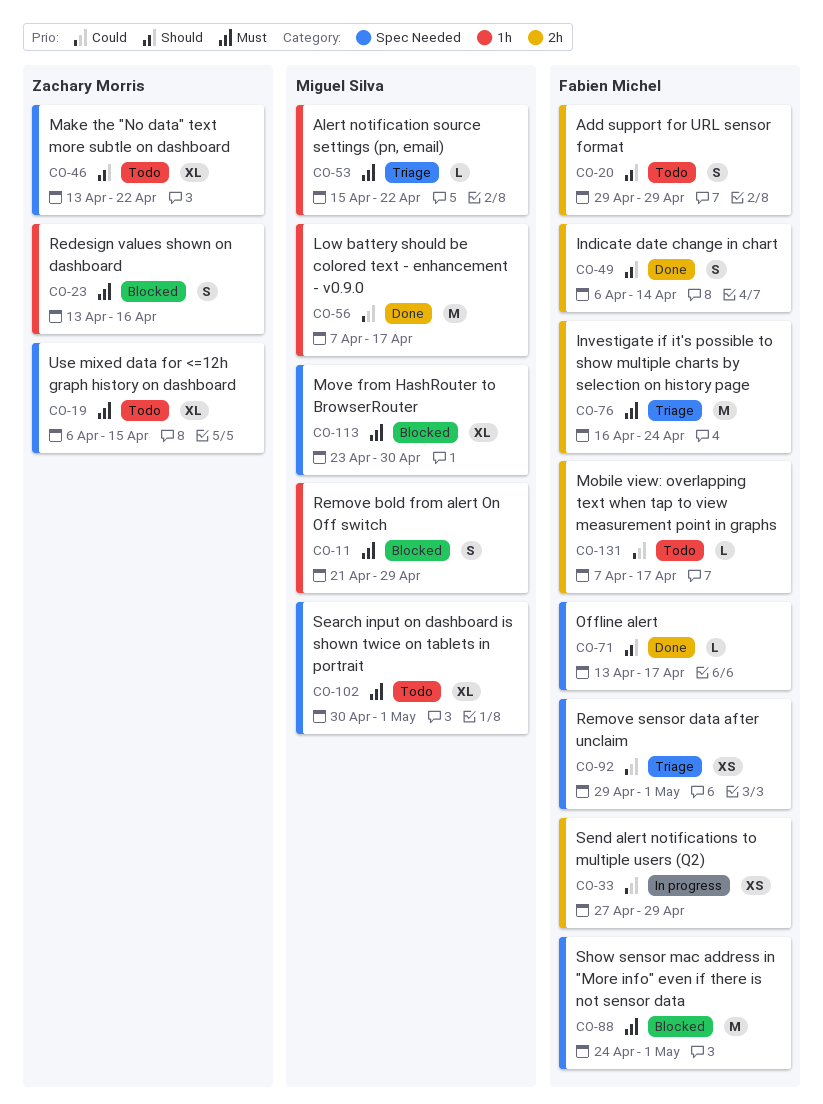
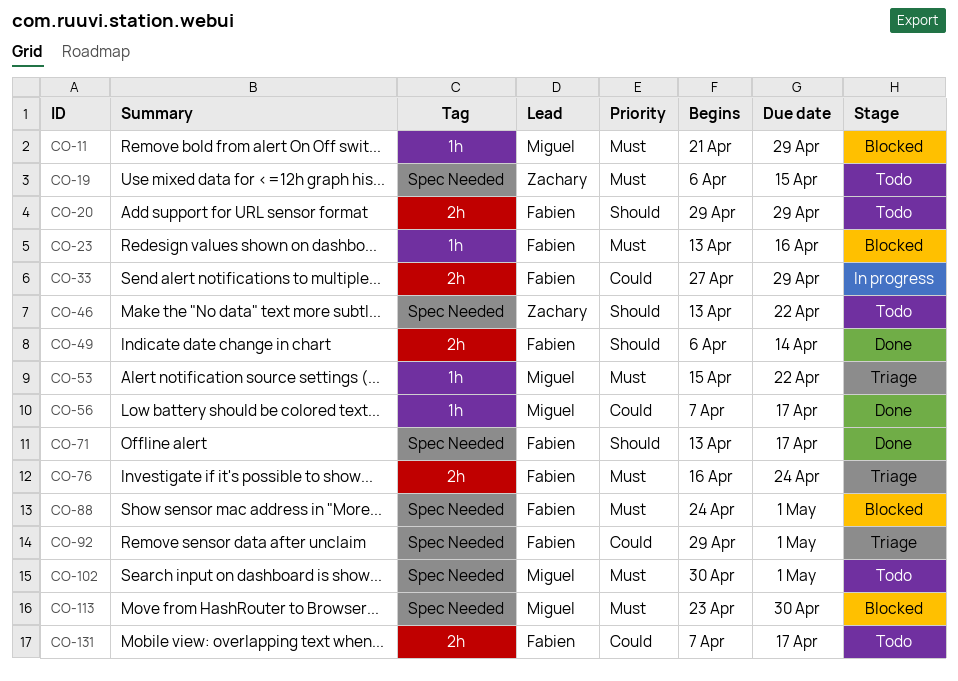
CO-23, owner: Zachary Morris -> Fabien Michel

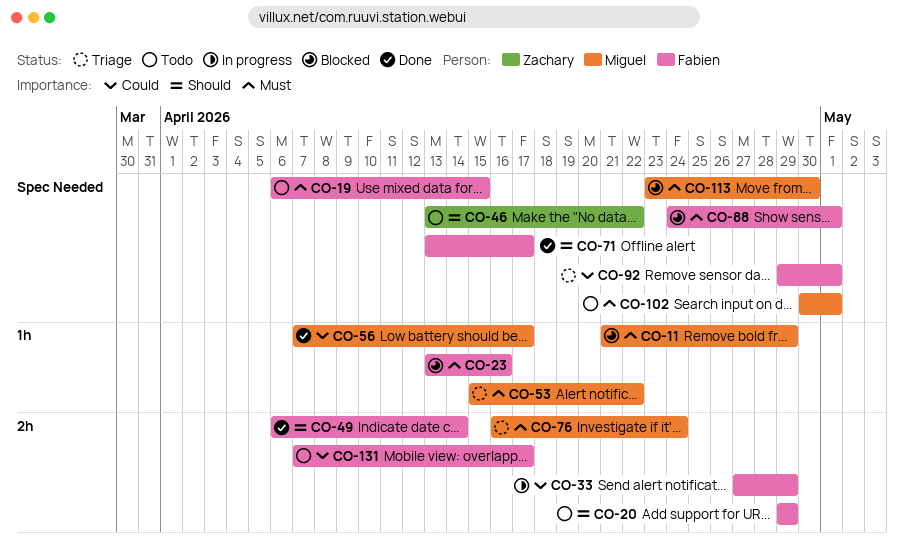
CO-19, owner: Zachary -> Fabien
CO-76, owner: Fabien -> Miguel

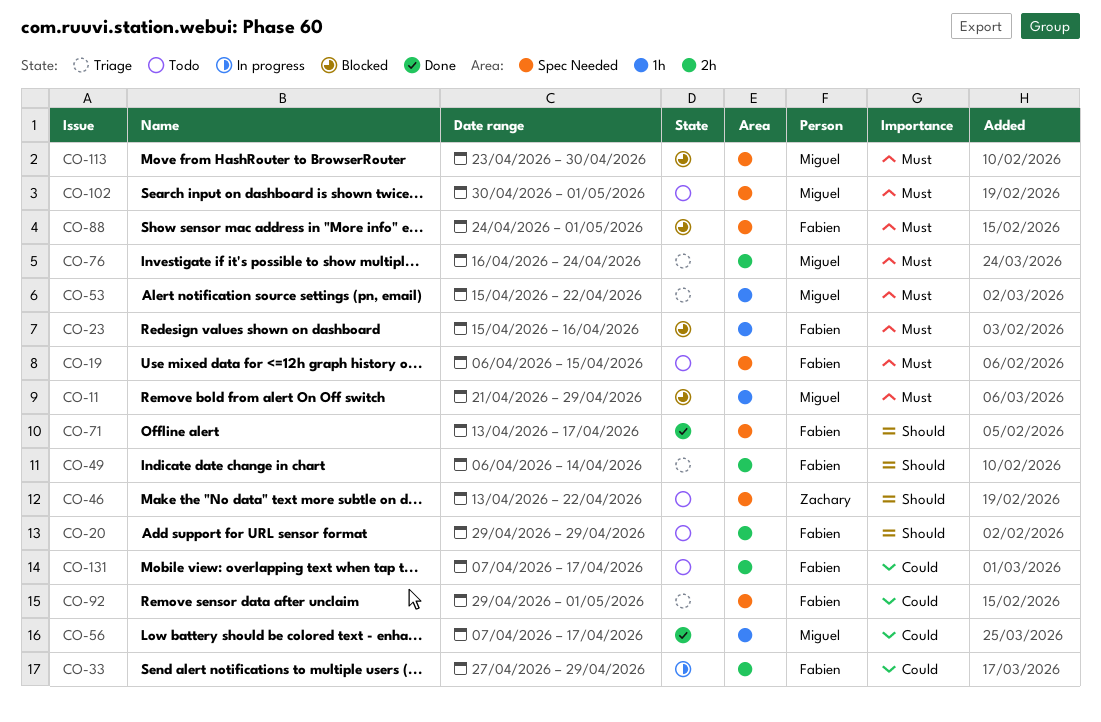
CO-23, start: Apr 13 -> Apr 15
CO-49, status: Done -> Triage

